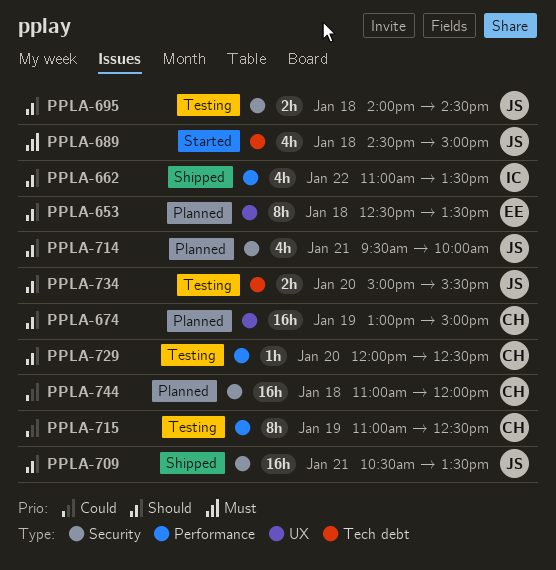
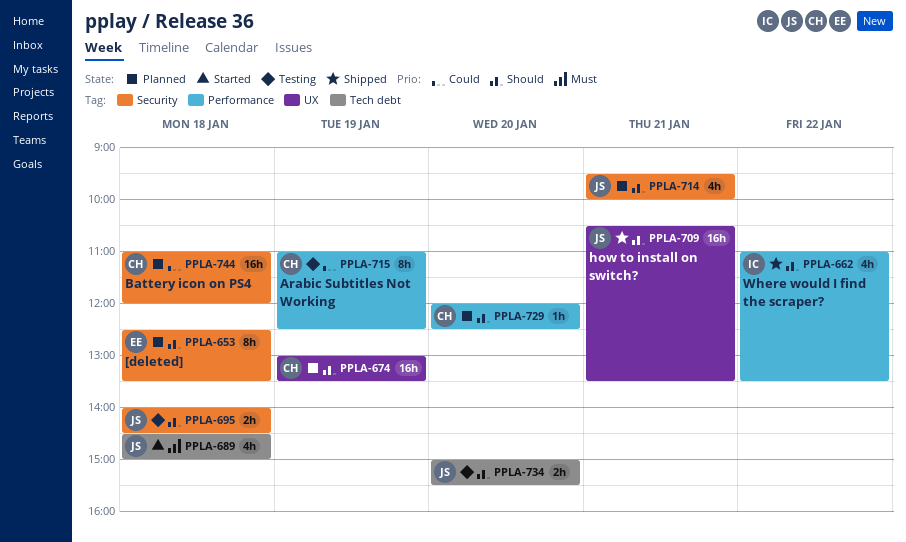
PPLA-653, label: UX -> Security
PPLA-674, ends: 15:00 -> 13:30
PPLA-709, label: Security -> UX
PPLA-729, status: Testing -> Planned

